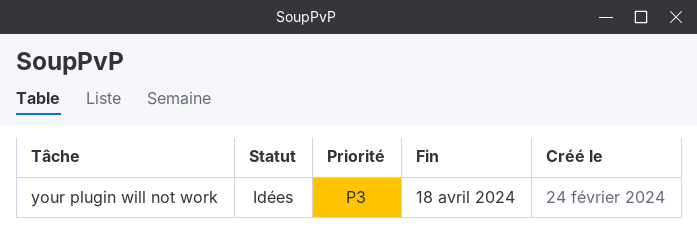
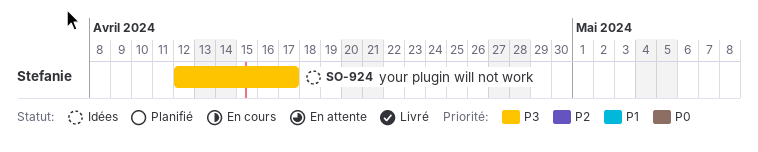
your plugin will not work, due: Apr 18 -> Apr 17

